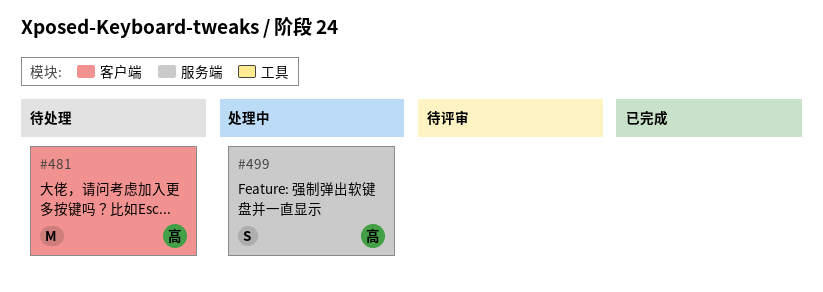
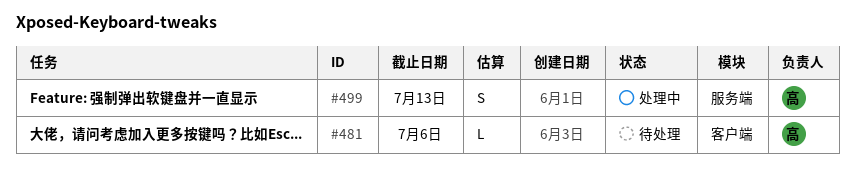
#481, estimate: M -> L

